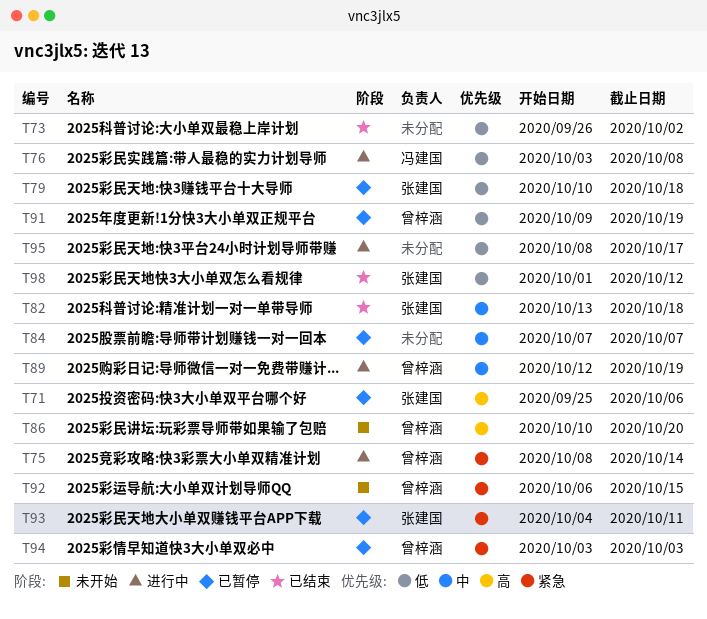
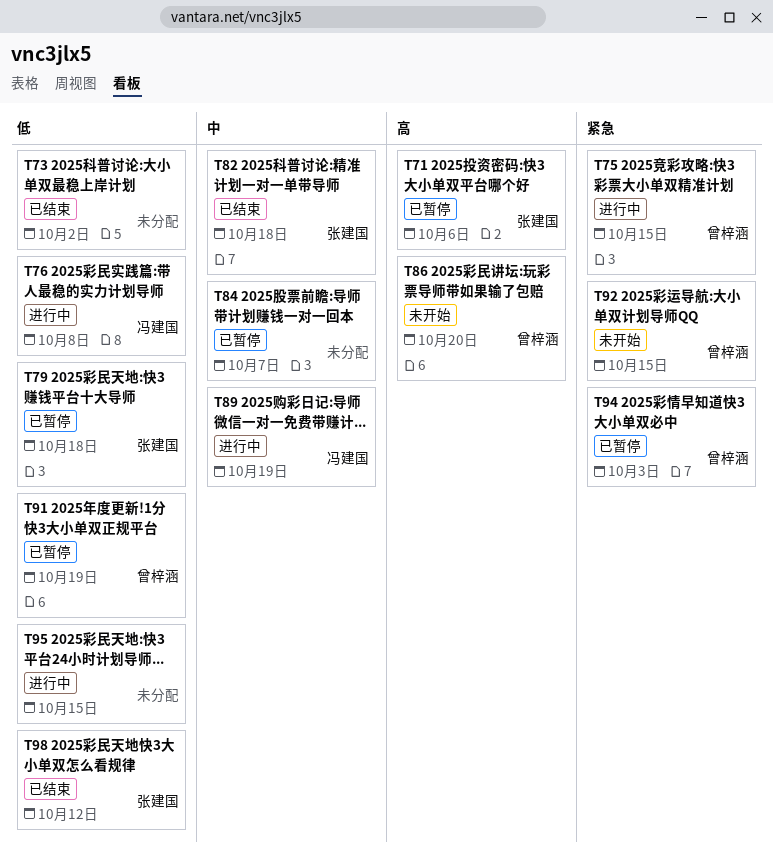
T75, due: Oct 14 -> Oct 15
T89, owner: 曾梓涵 -> 冯建国
T93: present -> none
T95, due: Oct 17 -> Oct 15

